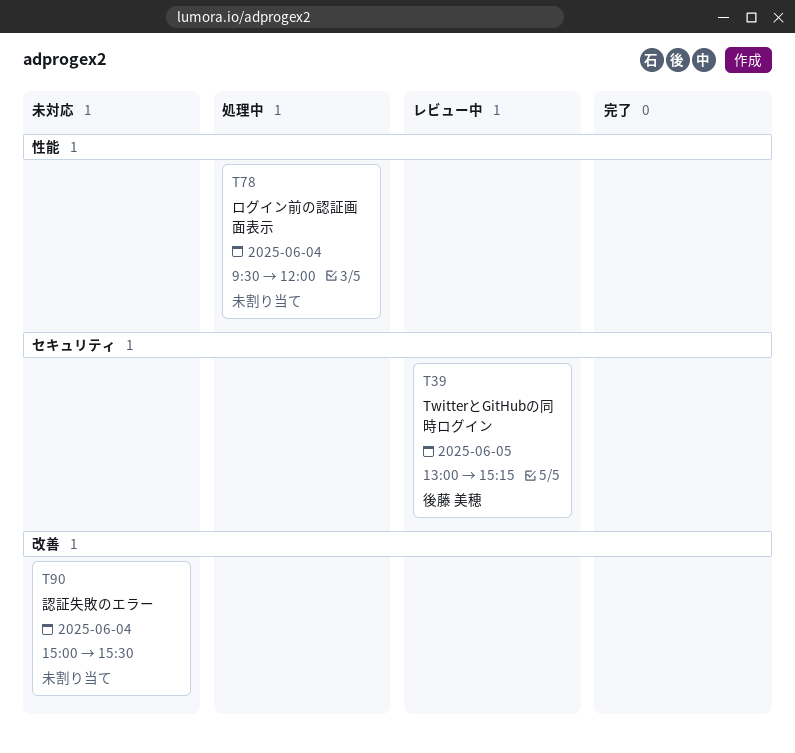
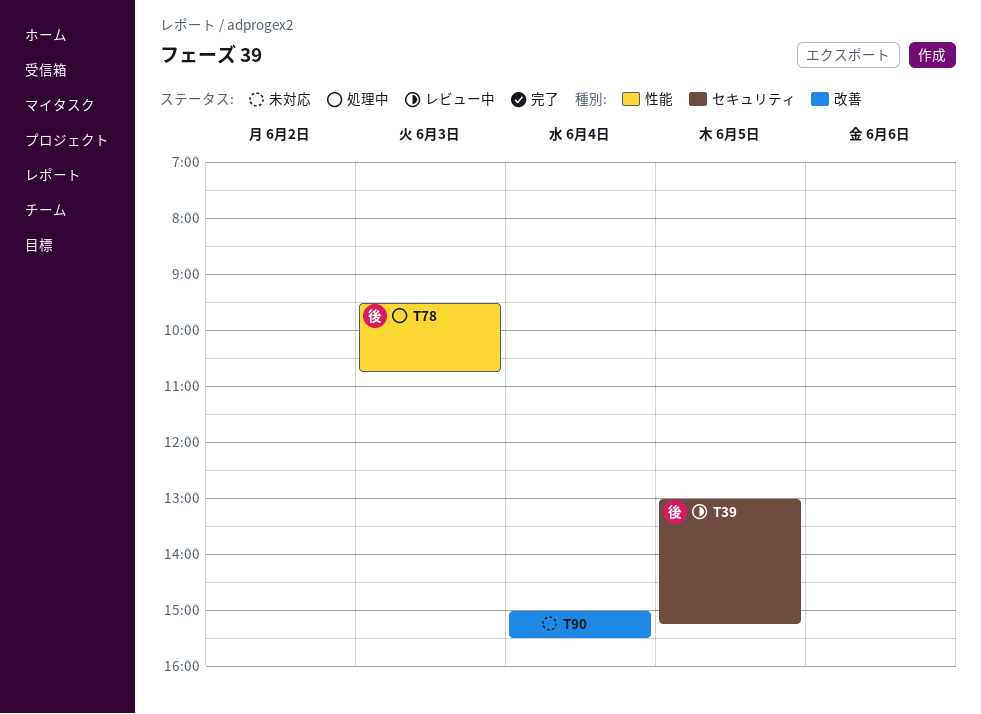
T78, owner: none -> 後藤 美穂
T78, day: Jun 4 -> Jun 3
T78, ends: 12:00 -> 10:45

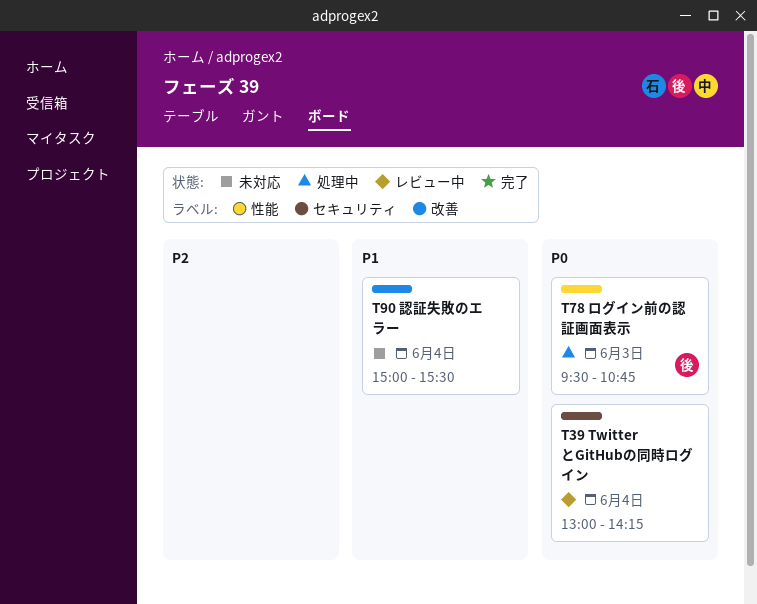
T39, owner: 後 -> none
T39, day: Jun 5 -> Jun 4
T39, ends: 15:15 -> 14:15

